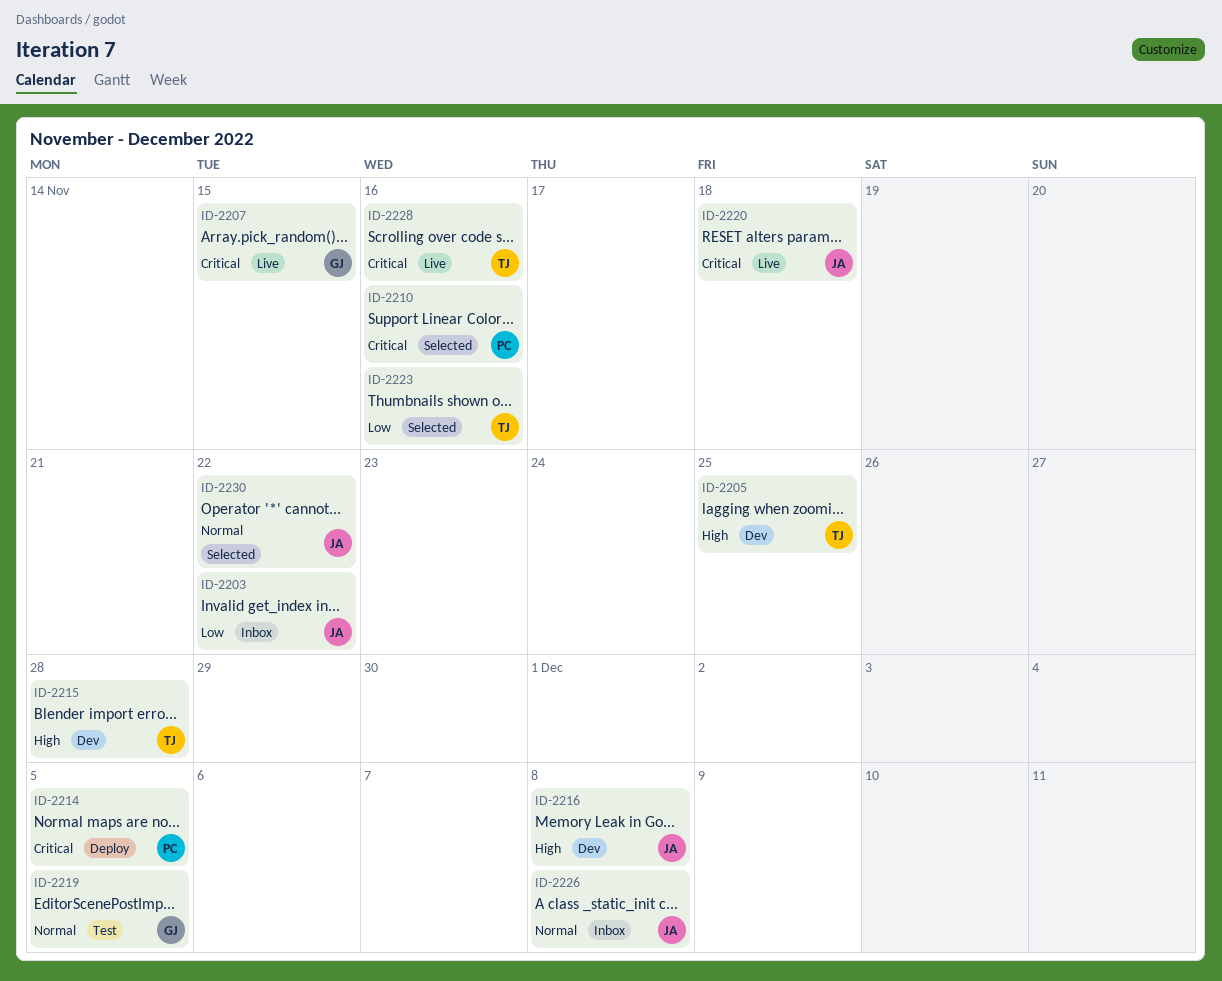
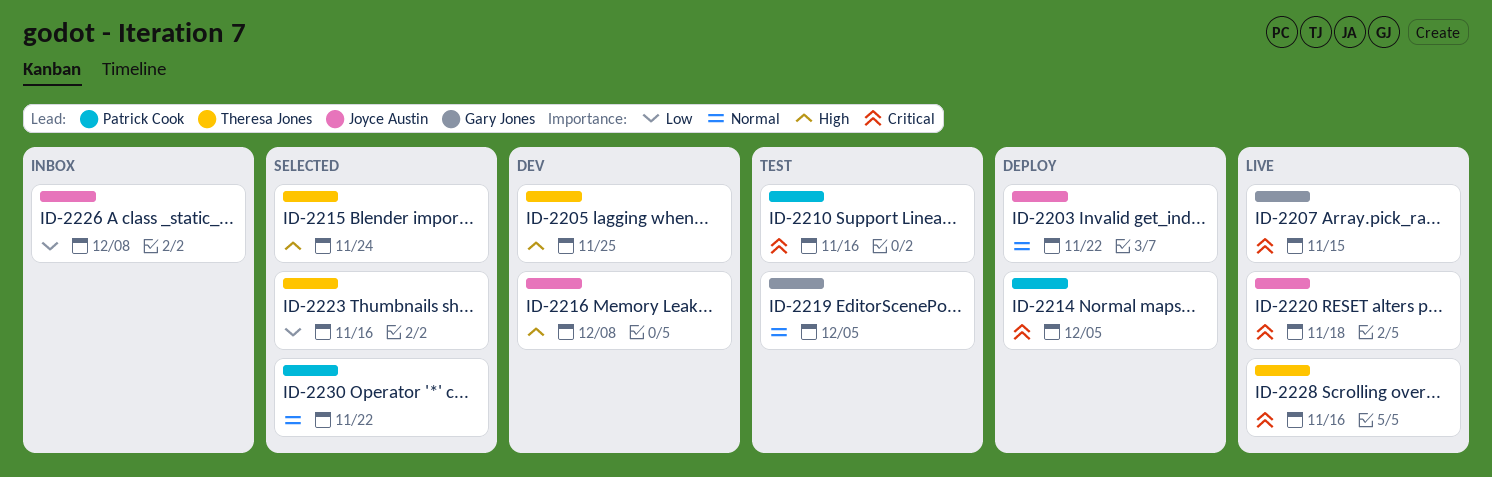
ID-2203, status: Inbox -> Deploy
ID-2203, priority: Low -> Normal
ID-2210, status: Selected -> Test
ID-2215, status: Dev -> Selected
ID-2215, due: Nov 28 -> Nov 24
ID-2226, priority: Normal -> Low
ID-2230, owner: Joyce Austin -> Patrick Cook

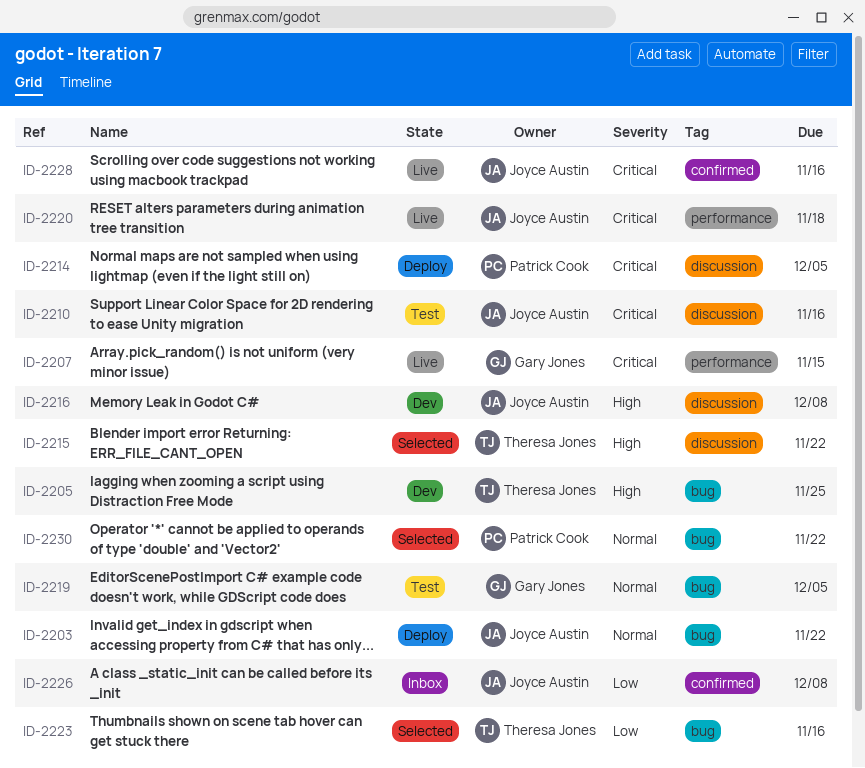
ID-2210, owner: Patrick Cook -> Joyce Austin
ID-2215, due: Nov 24 -> Nov 22
ID-2228, owner: Theresa Jones -> Joyce Austin

